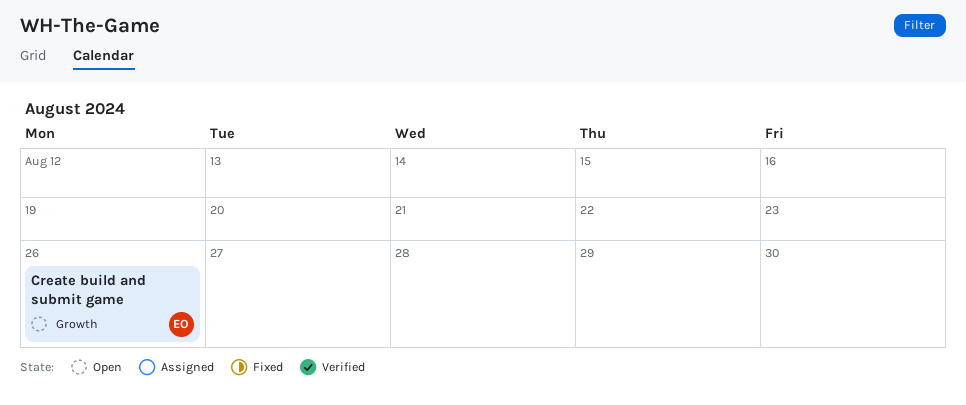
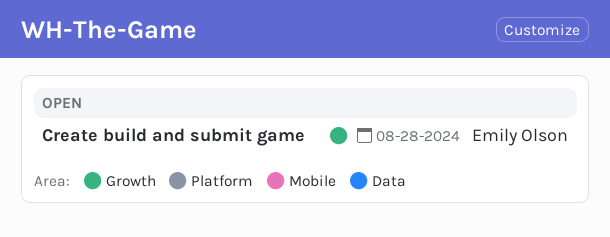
Create build and submit game, due: Aug 26 -> Aug 28

